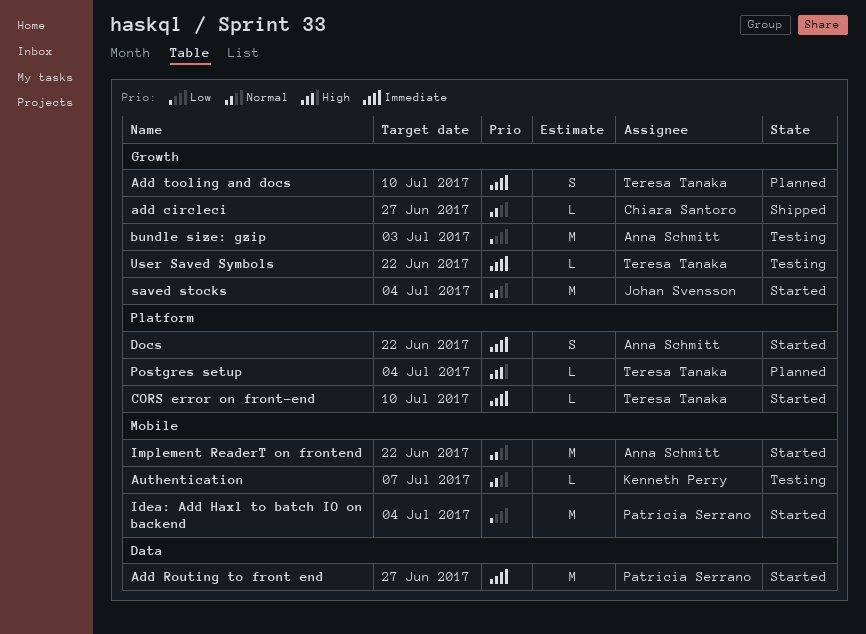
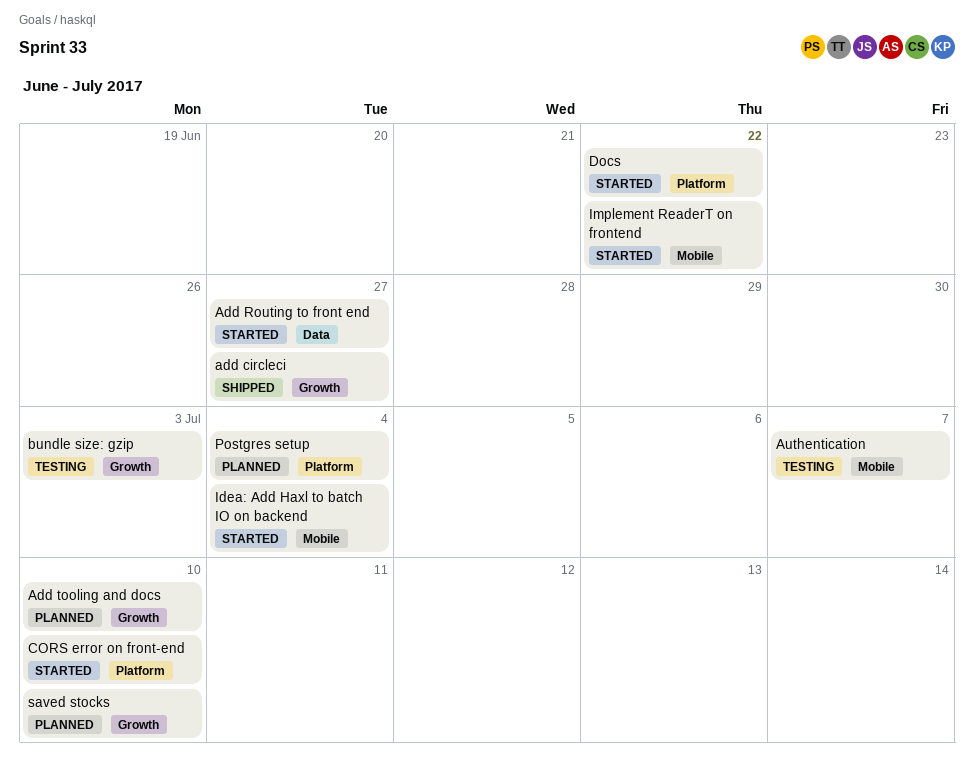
saved stocks, status: Started -> Planned
saved stocks, due: Jul 4 -> Jul 10
User Saved Symbols: present -> none

